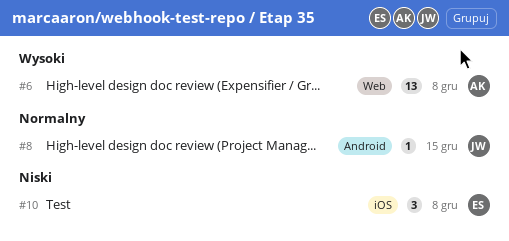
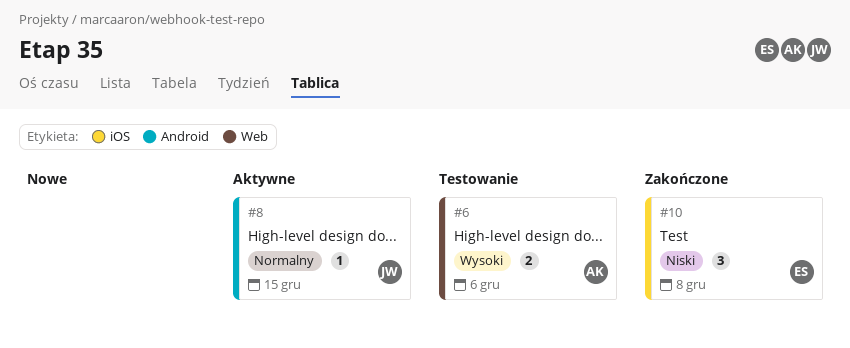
#6, estimate: 13 -> 2
#6, due: Dec 8 -> Dec 6

